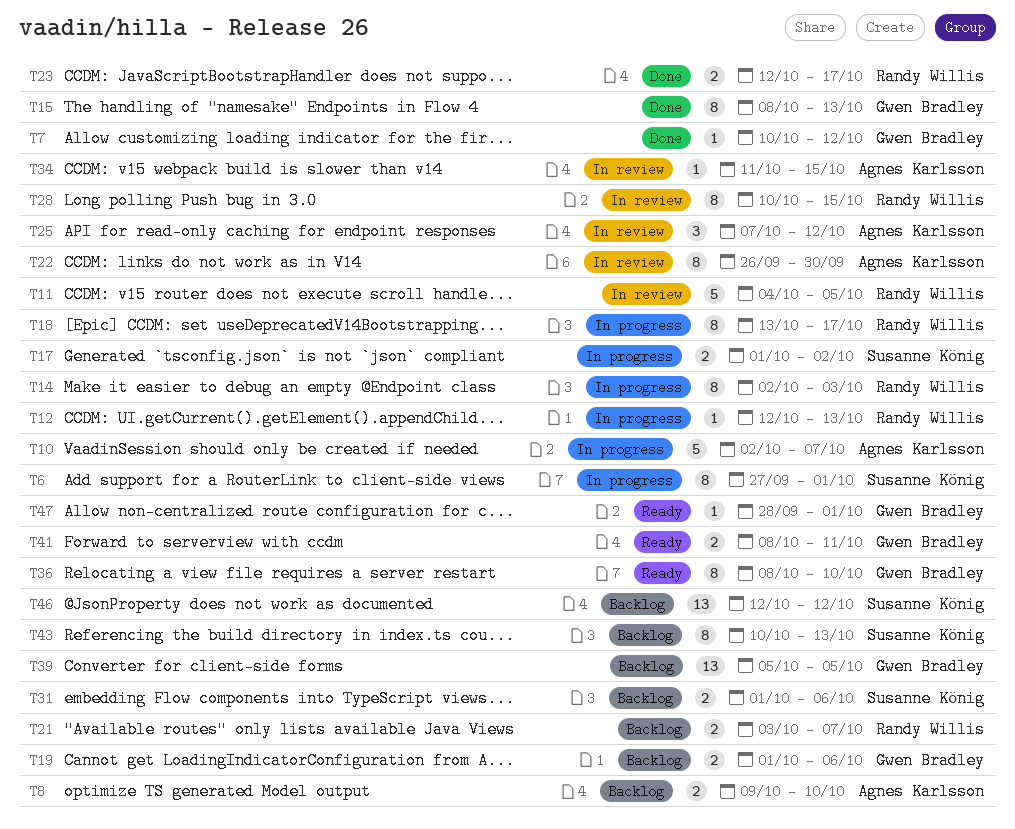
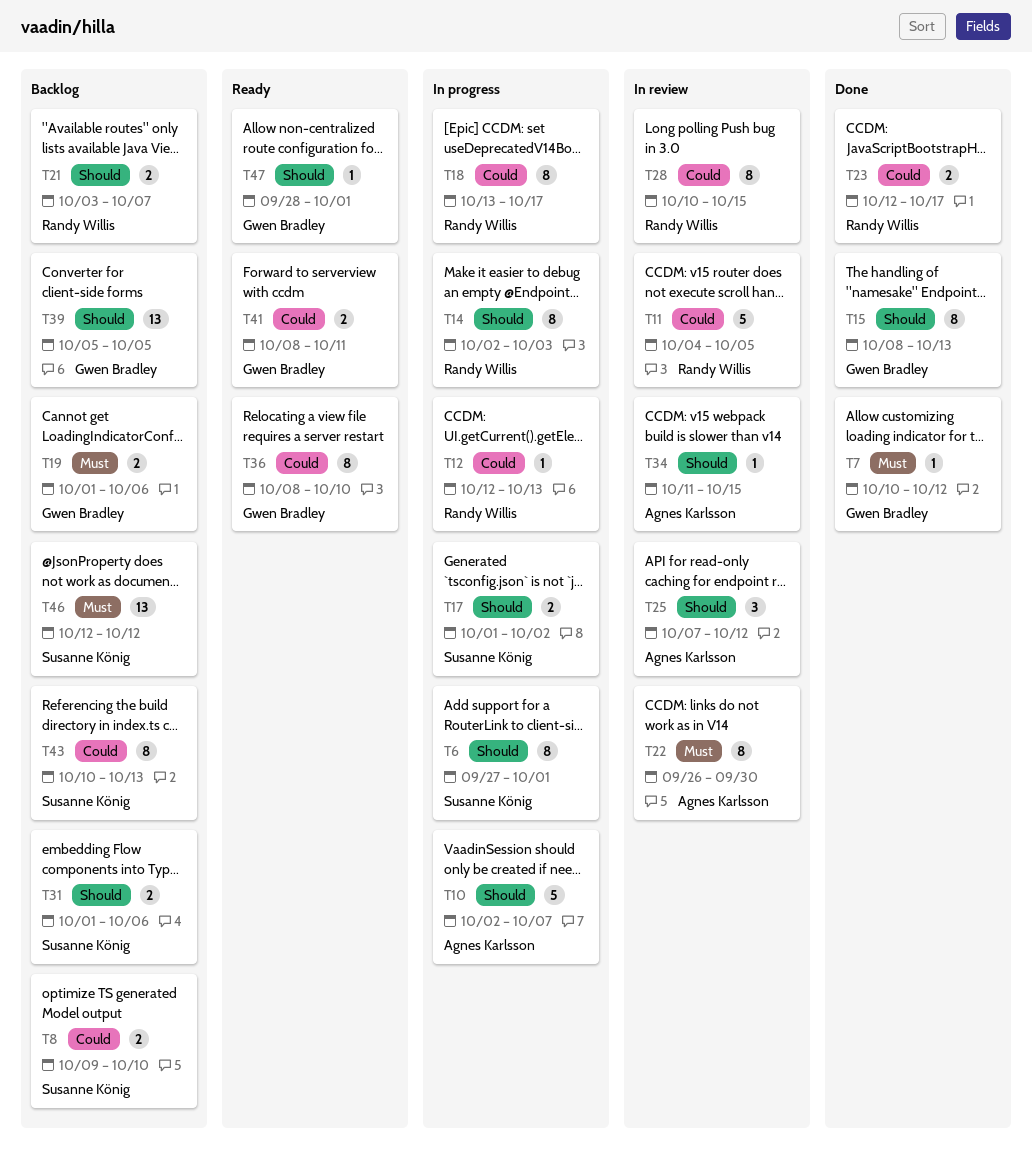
T8, owner: Agnes Karlsson -> Susanne König

